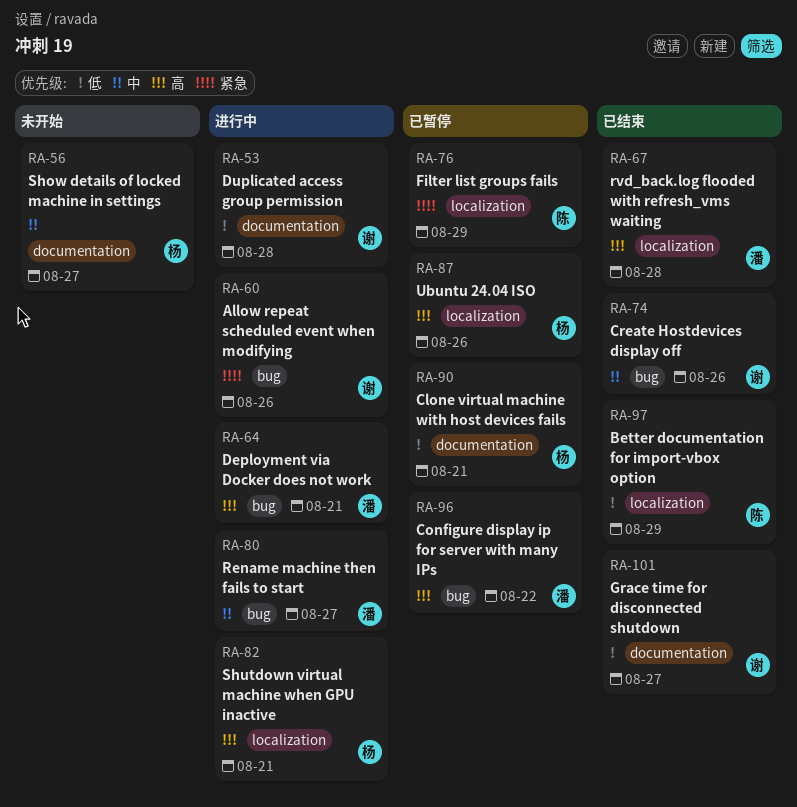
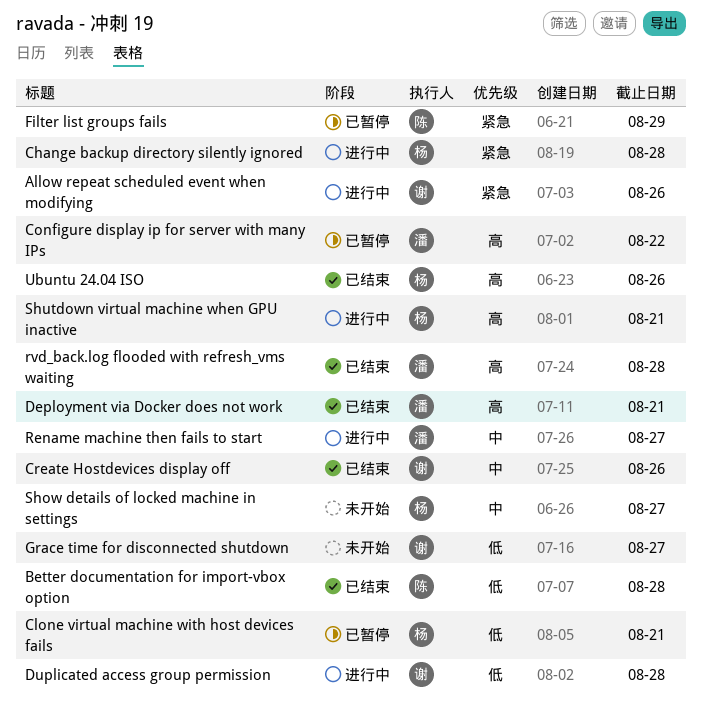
Better documentation for import-vbox option, due: Aug 29 -> Aug 28
Change backup directory silently ignored: none -> present
Deployment via Docker does not work, status: 进行中 -> 已结束
Grace time for disconnected shutdown, status: 已结束 -> 未开始
Ubuntu 24.04 ISO, status: 已暂停 -> 已结束

